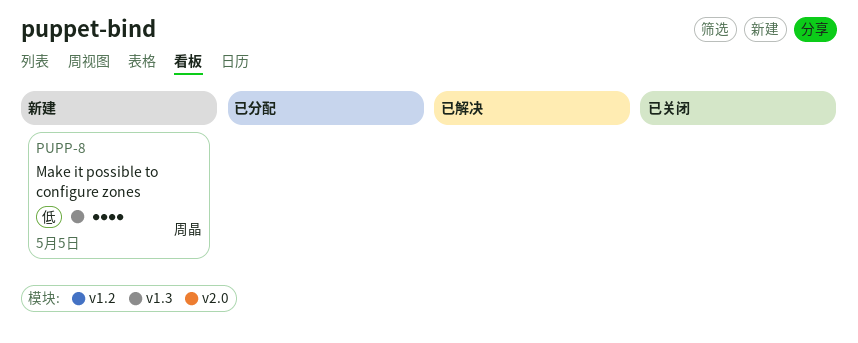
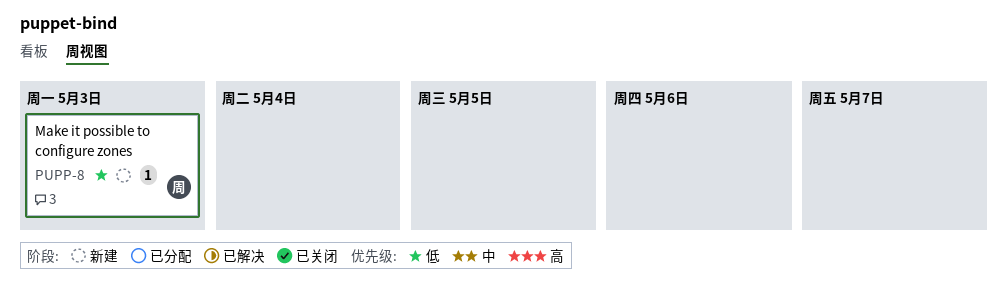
PUPP-8, estimate: 4 -> 1
PUPP-8, due: May 5 -> May 3

